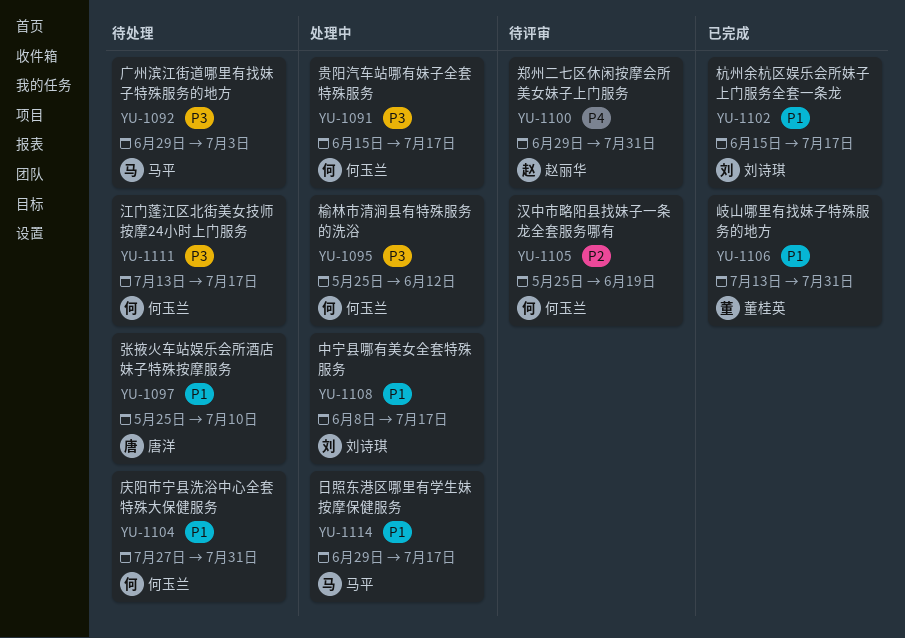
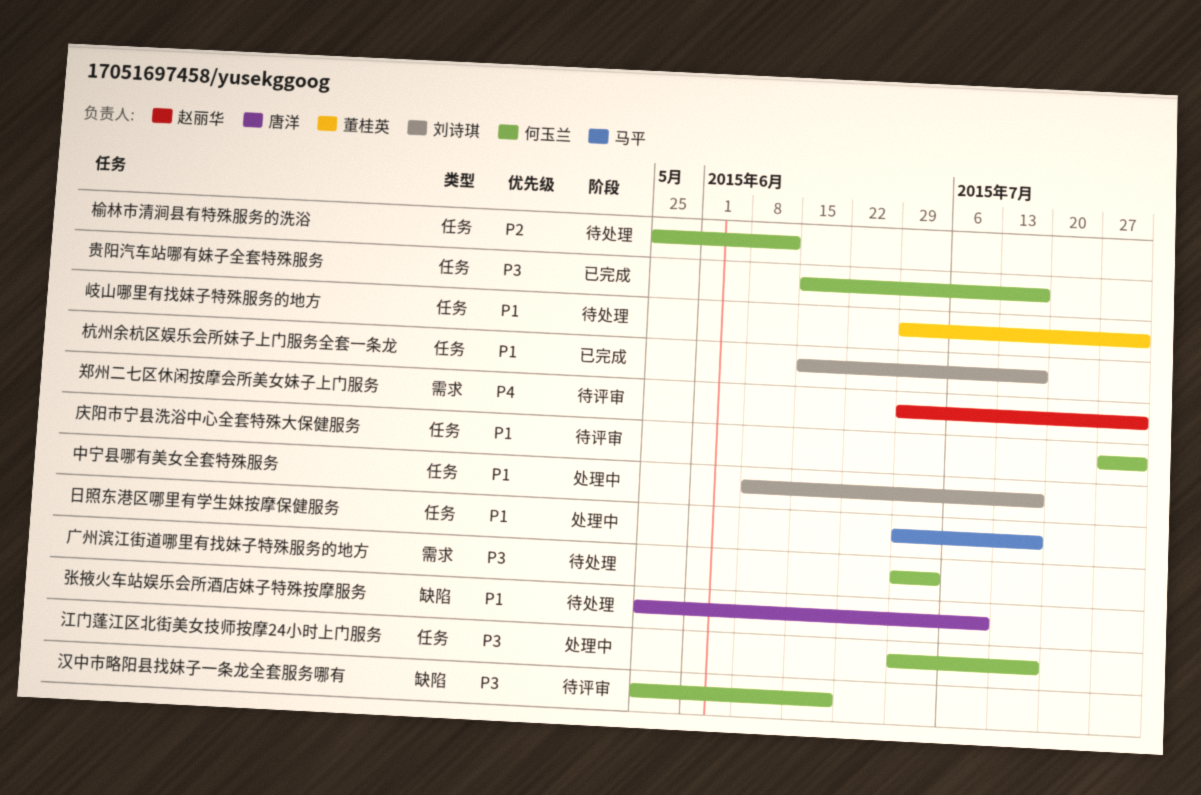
岐山哪里有找妹子特殊服务的地方, status: 已完成 -> 待处理
岐山哪里有找妹子特殊服务的地方, start: Jul 13 -> Jun 29
广州滨江街道哪里有找妹子特殊服务的地方, owner: 马平 -> 何玉兰
庆阳市宁县洗浴中心全套特殊大保健服务, status: 待处理 -> 待评审
榆林市清涧县有特殊服务的洗浴, status: 处理中 -> 待处理
榆林市清涧县有特殊服务的洗浴, priority: P3 -> P2
汉中市略阳县找妹子一条龙全套服务哪有, priority: P2 -> P3
江门蓬江区北街美女技师按摩24小时上门服务, status: 待处理 -> 处理中
江门蓬江区北街美女技师按摩24小时上门服务, start: Jul 13 -> Jun 29
贵阳汽车站哪有妹子全套特殊服务, status: 处理中 -> 已完成

